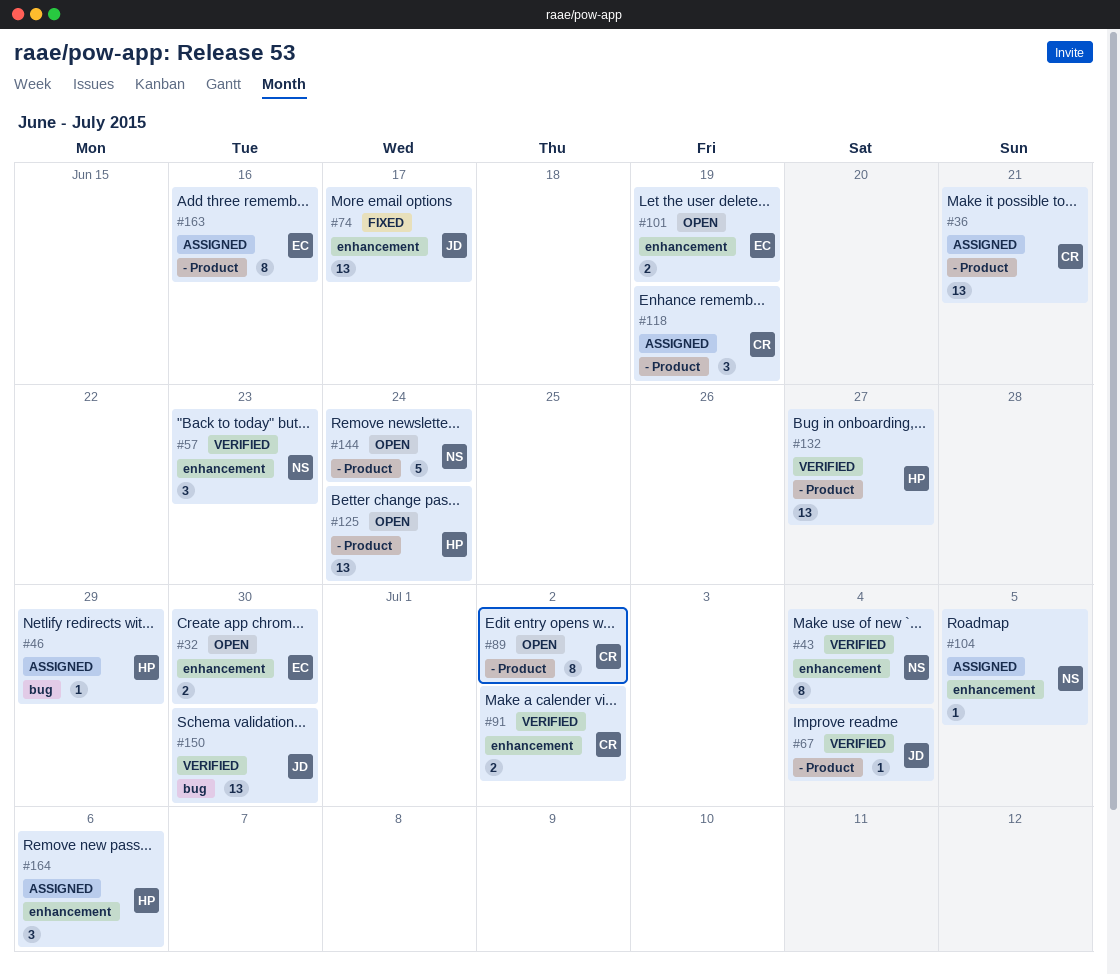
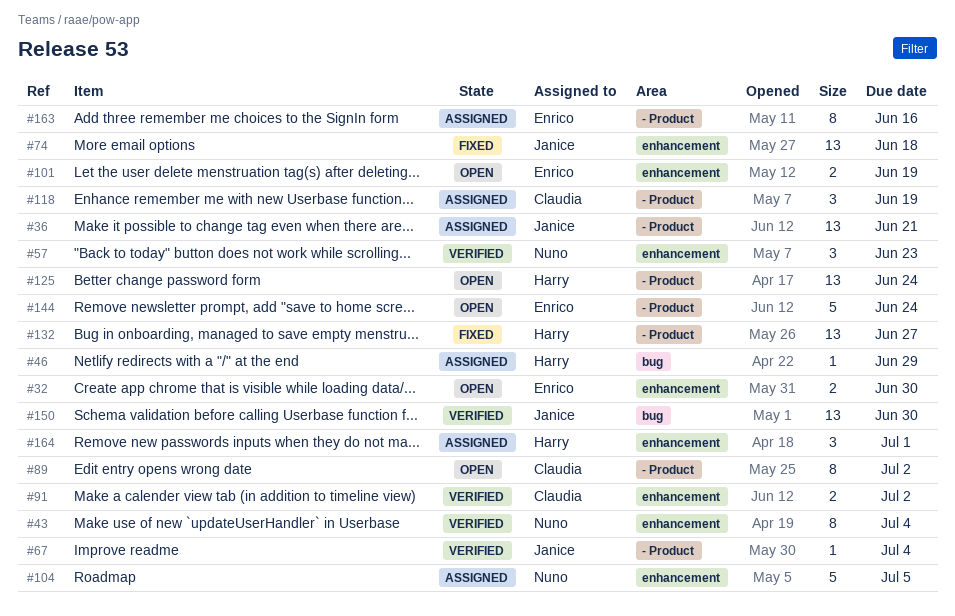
#36, owner: Claudia -> Janice
#74, due: Jun 17 -> Jun 18
#104, estimate: 1 -> 5
#132, status: Verified -> Fixed
#144, owner: Nuno -> Enrico
#164, due: Jul 6 -> Jul 1

